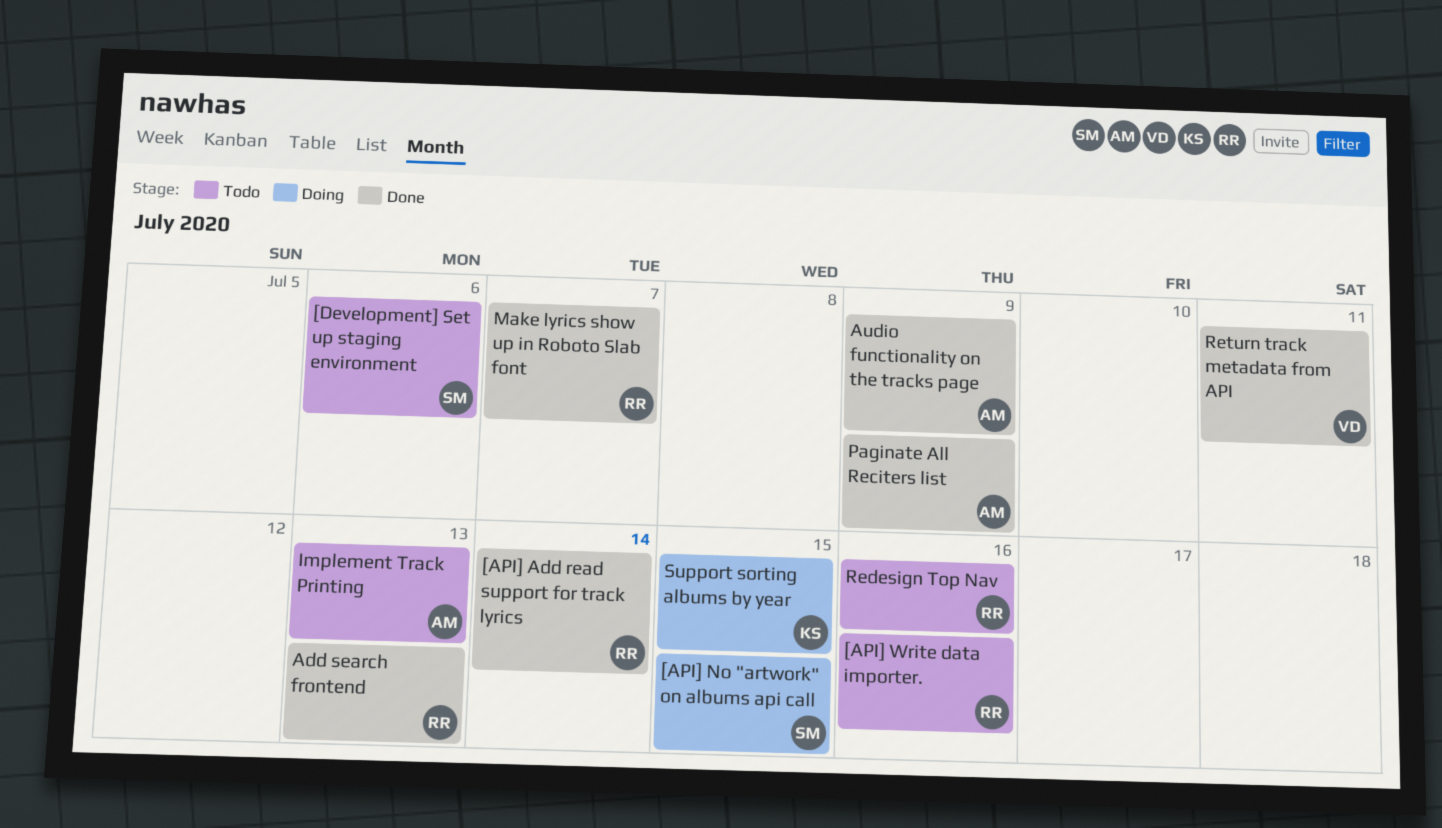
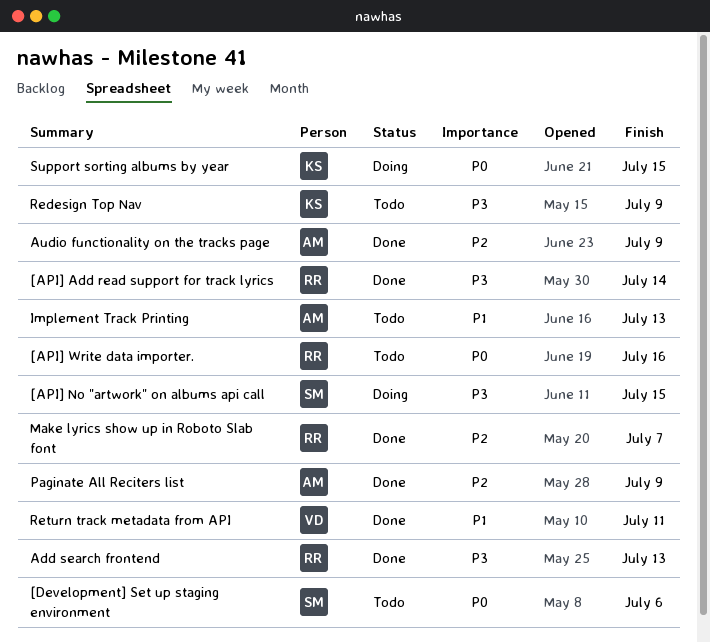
Redesign Top Nav, owner: RR -> KS
Redesign Top Nav, due: Jul 16 -> Jul 9

